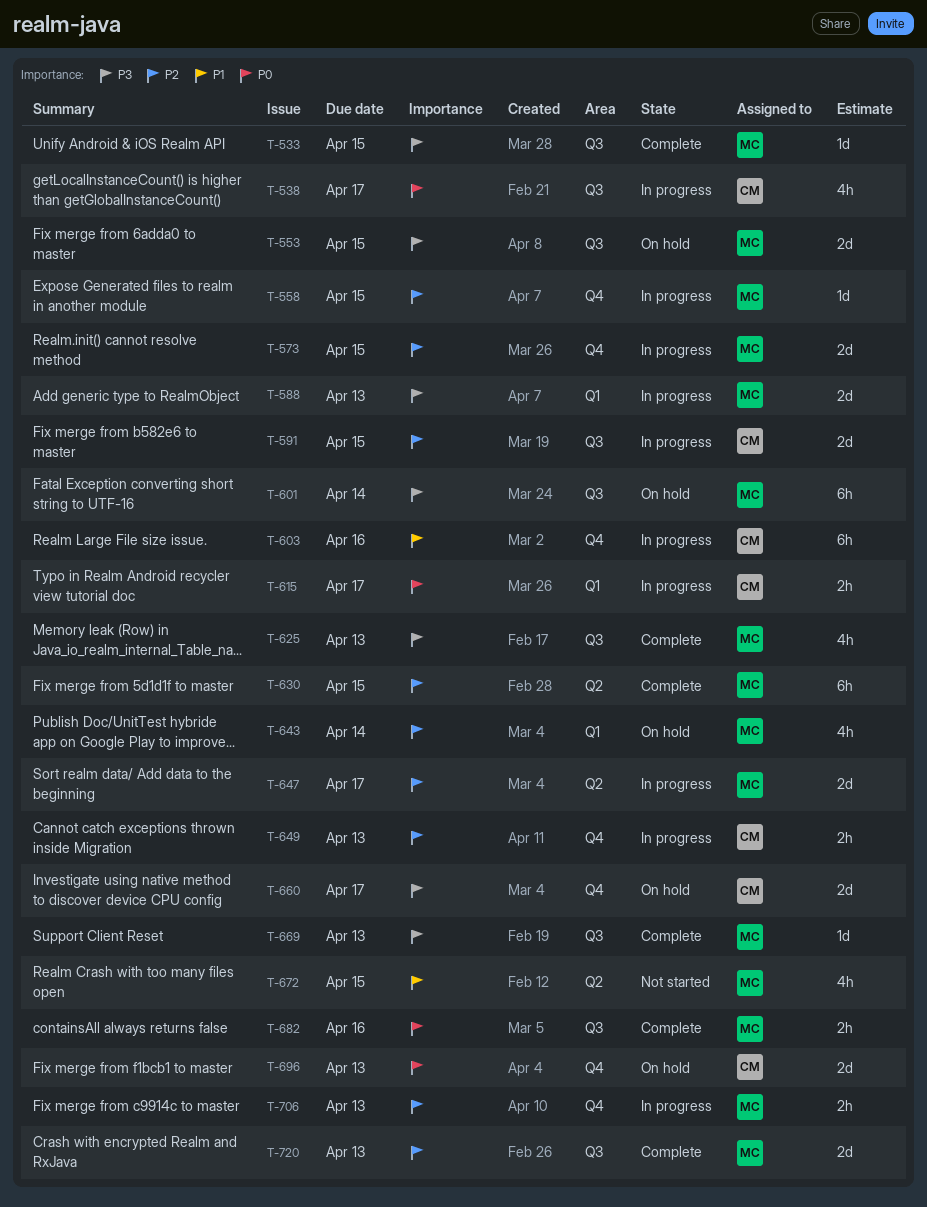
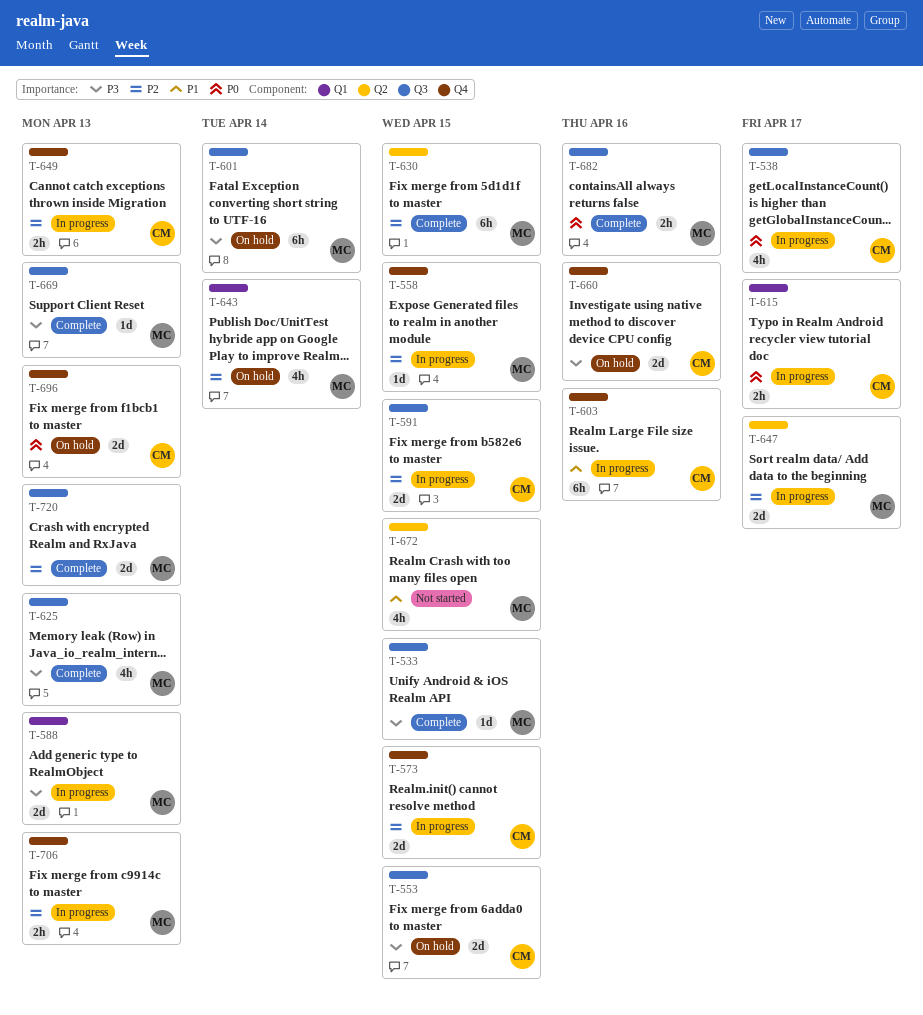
T-553, owner: MC -> CM
T-573, owner: MC -> CM
T-660, due: Apr 17 -> Apr 16

